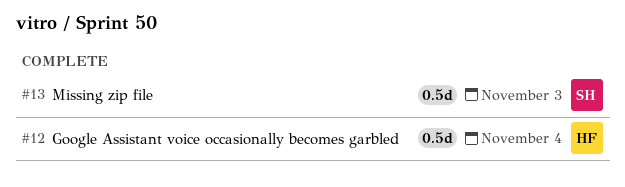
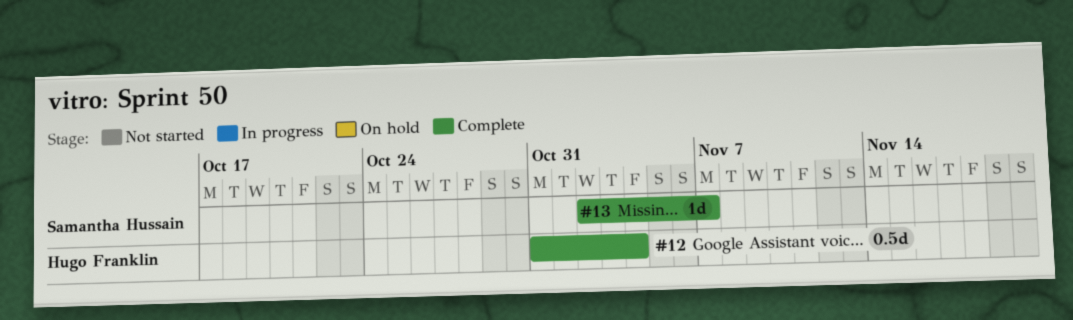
#13, estimate: 0.5d -> 1d
#13, due: Nov 3 -> Nov 7

